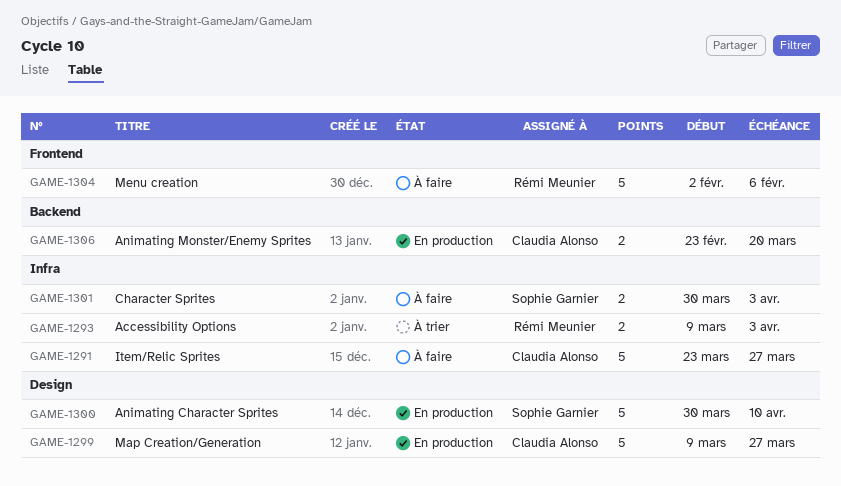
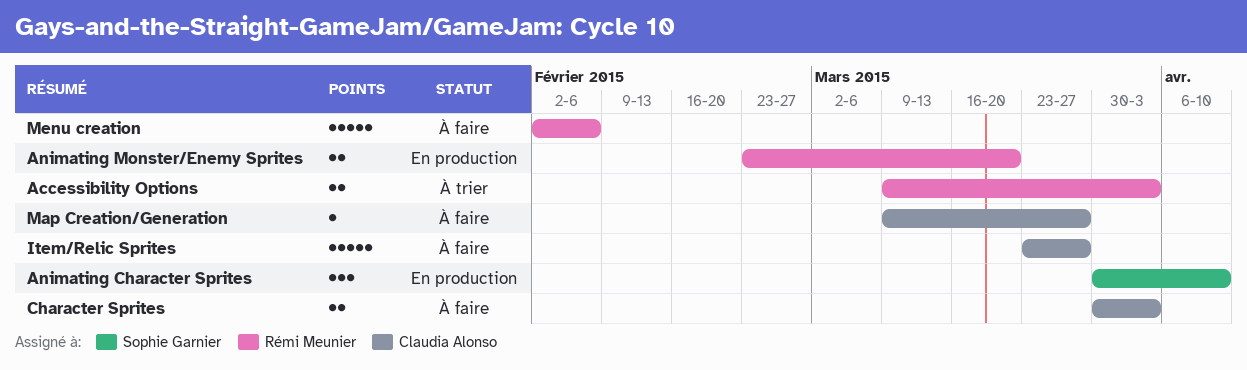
Animating Character Sprites, estimate: 5 -> 3
Animating Monster/Enemy Sprites, owner: Claudia Alonso -> Rémi Meunier
Character Sprites, owner: Sophie Garnier -> Claudia Alonso
Map Creation/Generation, status: En production -> À faire
Map Creation/Generation, estimate: 5 -> 1

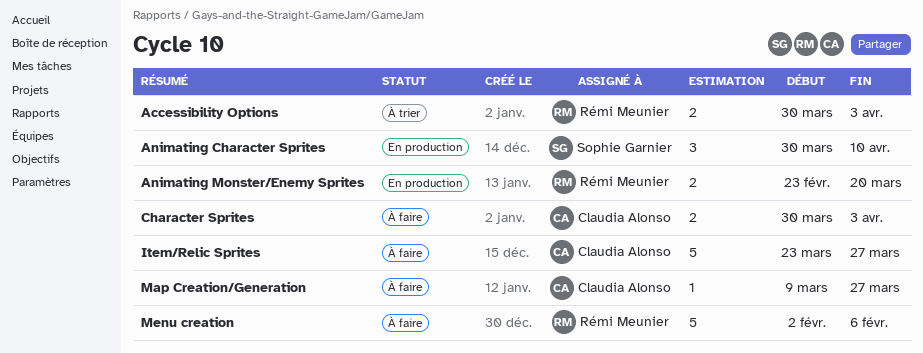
Accessibility Options, start: Mar 9 -> Mar 30

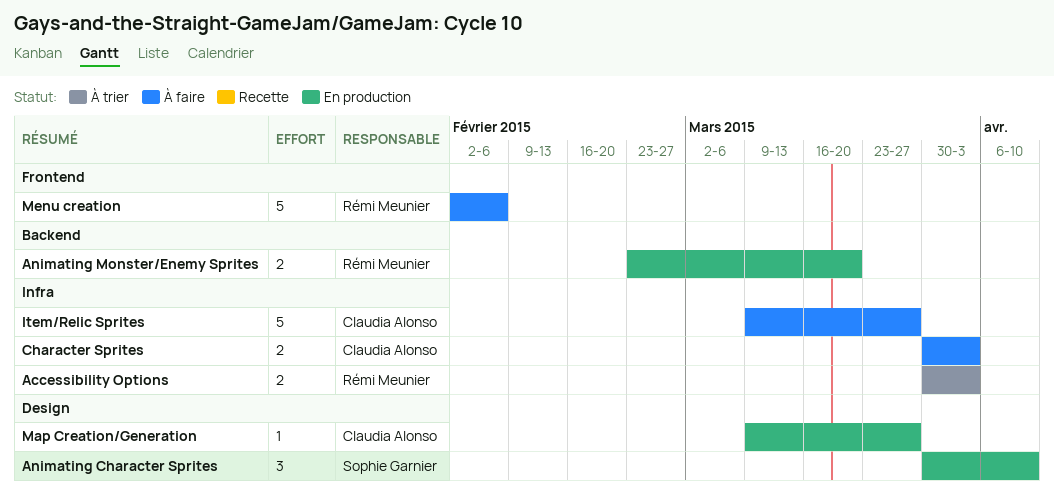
Item/Relic Sprites, start: Mar 23 -> Mar 9
Map Creation/Generation, status: À faire -> En production

